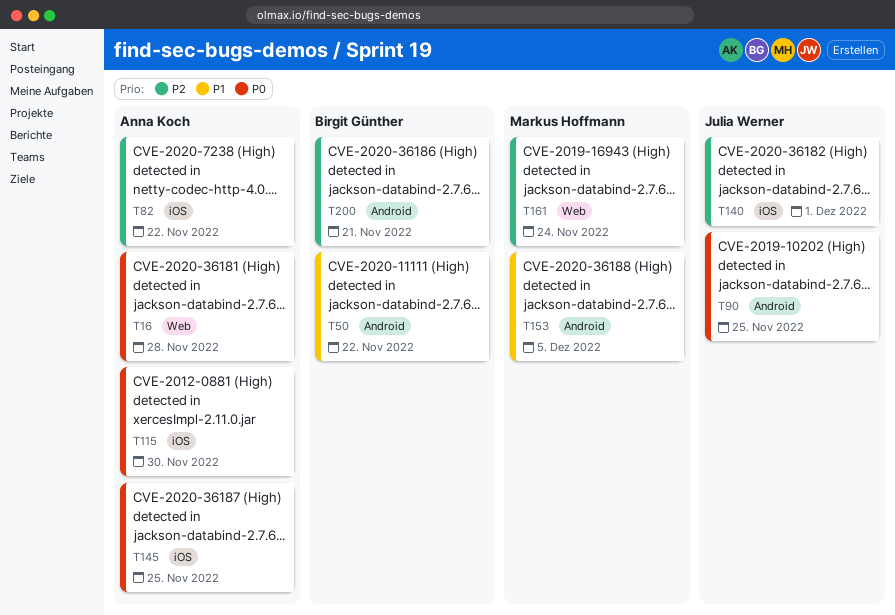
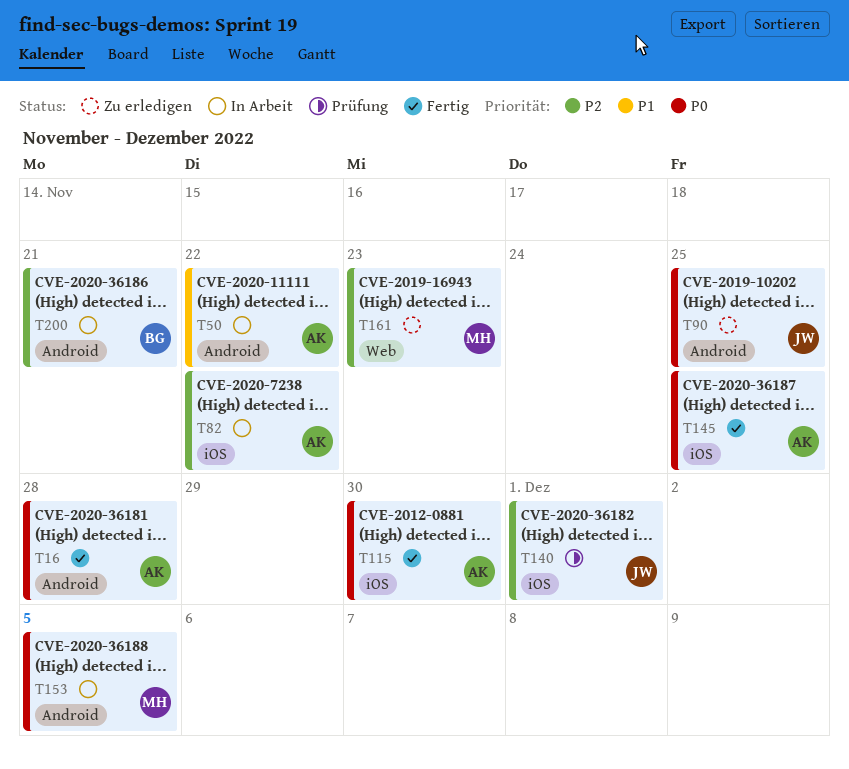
T16, label: Web -> Android
T50, owner: Birgit Günther -> Anna Koch
T153, priority: P1 -> P0
T161, due: Nov 24 -> Nov 23

